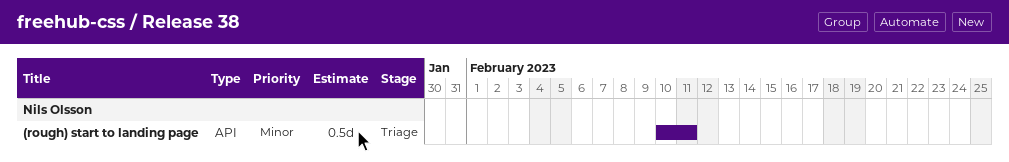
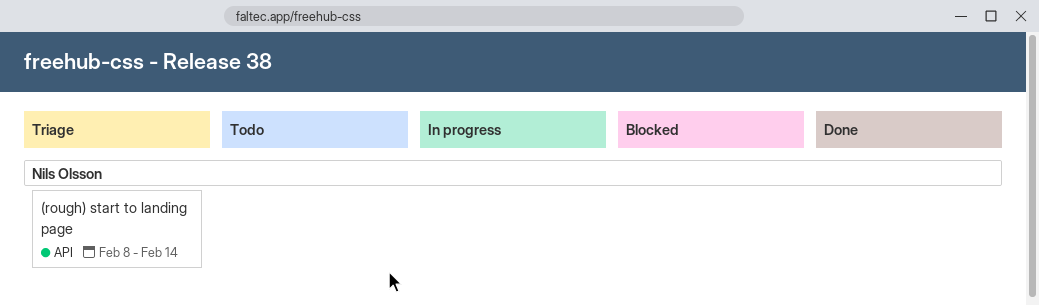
(rough) start to landing page, start: Feb 10 -> Feb 8
(rough) start to landing page, due: Feb 11 -> Feb 14

